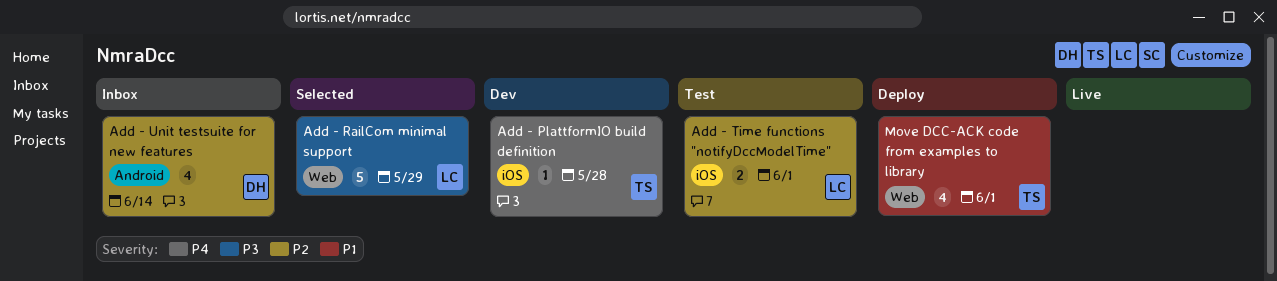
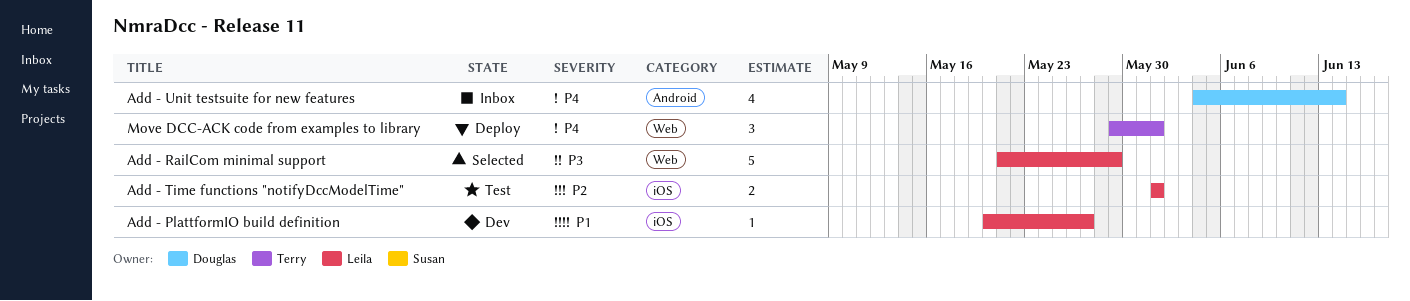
Add - PlattformIO build definition, owner: Terry -> Leila
Add - PlattformIO build definition, priority: P4 -> P1
Add - PlattformIO build definition, due: May 28 -> May 27
Add - Unit testsuite for new features, priority: P2 -> P4
Move DCC-ACK code from examples to library, priority: P1 -> P4
Move DCC-ACK code from examples to library, estimate: 4 -> 3

